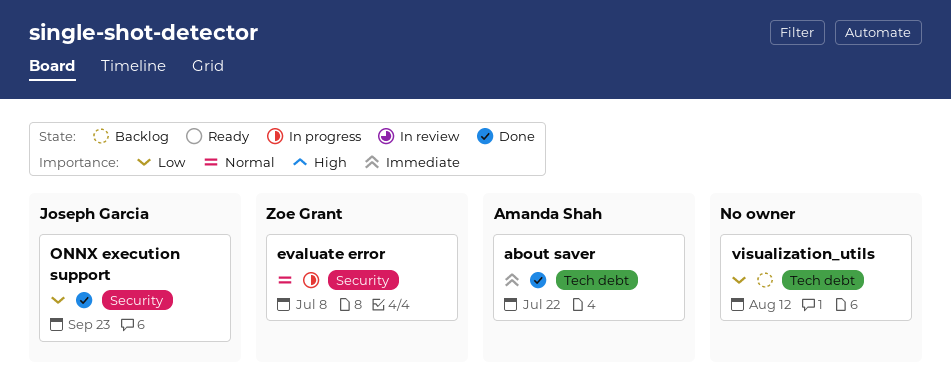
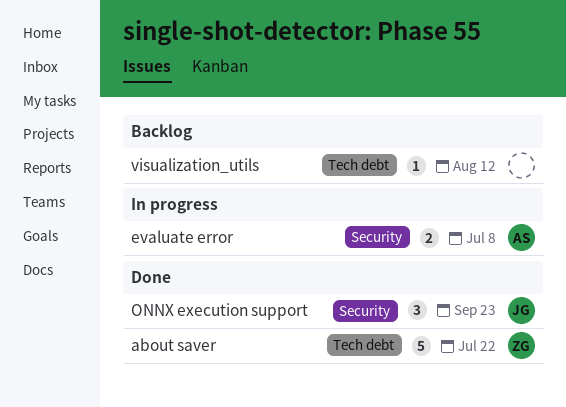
about saver, owner: Amanda Shah -> Zoe Grant
evaluate error, owner: Zoe Grant -> Amanda Shah

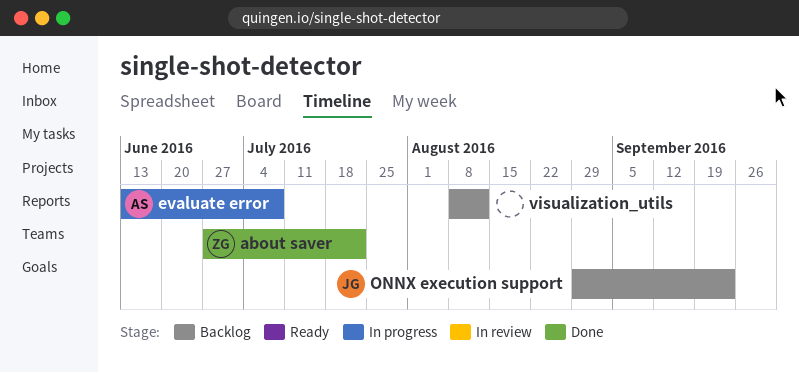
ONNX execution support, status: Done -> Backlog

